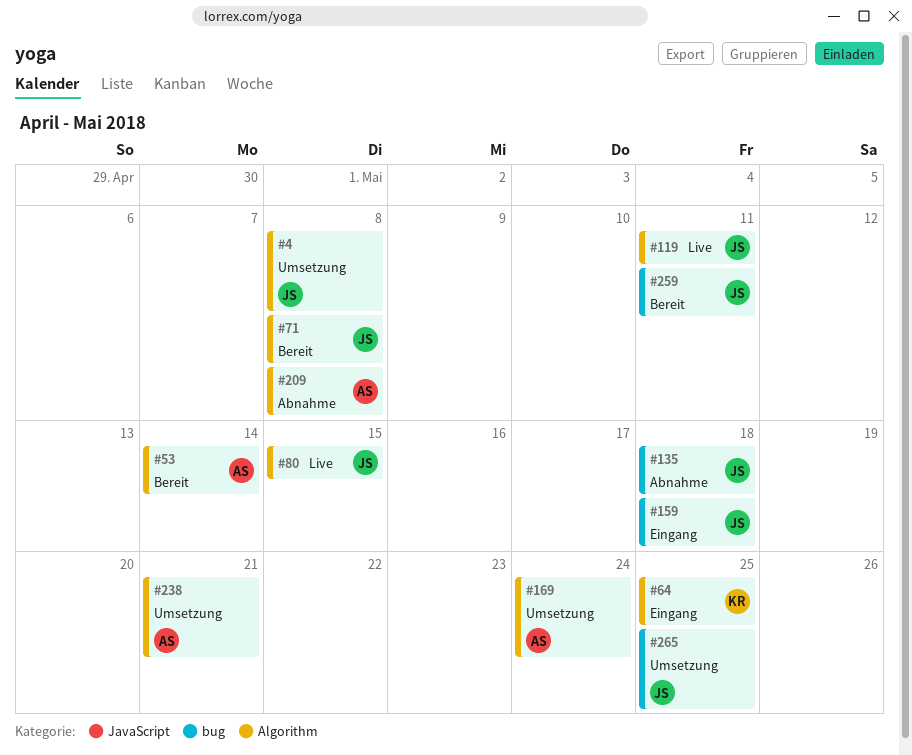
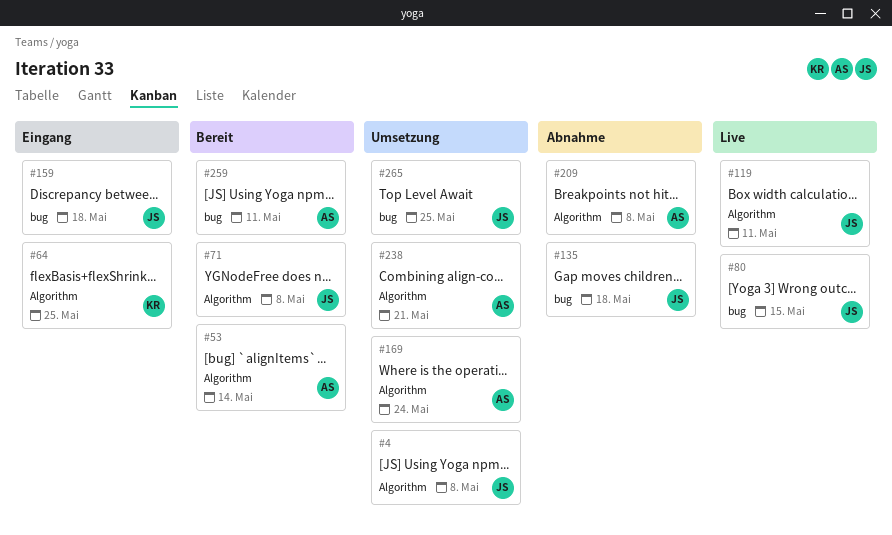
#80, label: Algorithm -> bug
#259, owner: JS -> AS

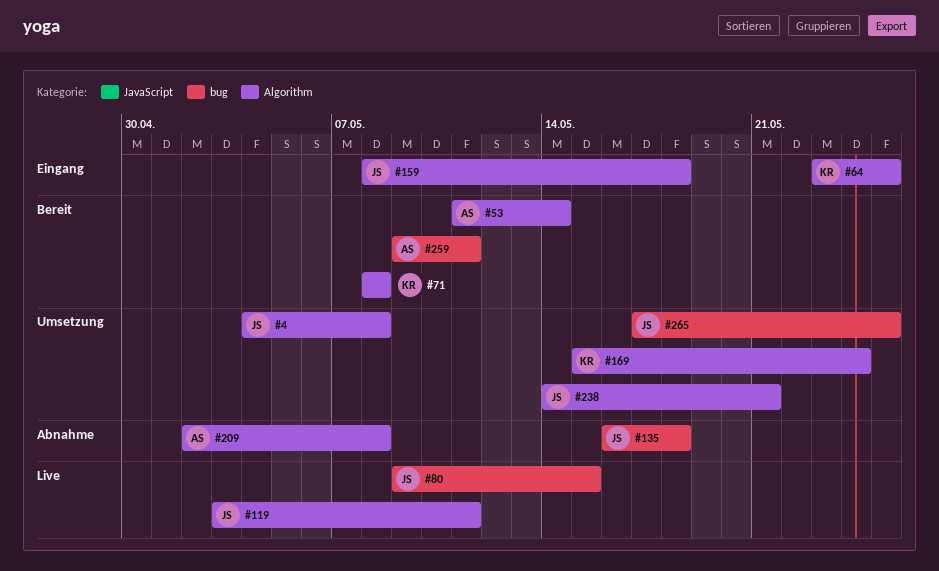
#71, owner: JS -> KR
#159, label: bug -> Algorithm
#169, owner: AS -> KR
#238, owner: AS -> JS

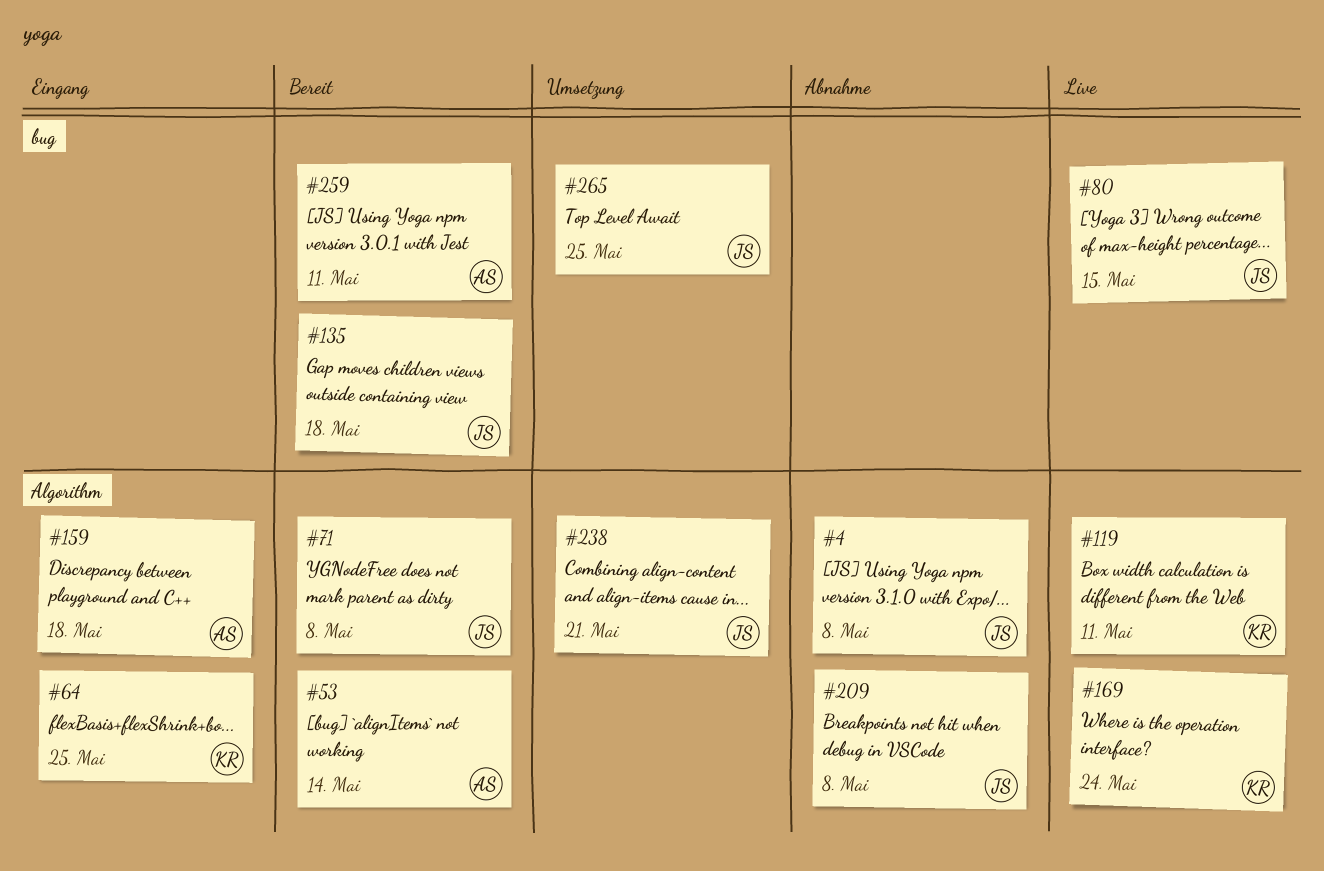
#4, status: Umsetzung -> Abnahme
#71, owner: KR -> JS
#119, owner: JS -> KR
#135, status: Abnahme -> Bereit
#159, owner: JS -> AS
#169, status: Umsetzung -> Live
#209, owner: AS -> JS

